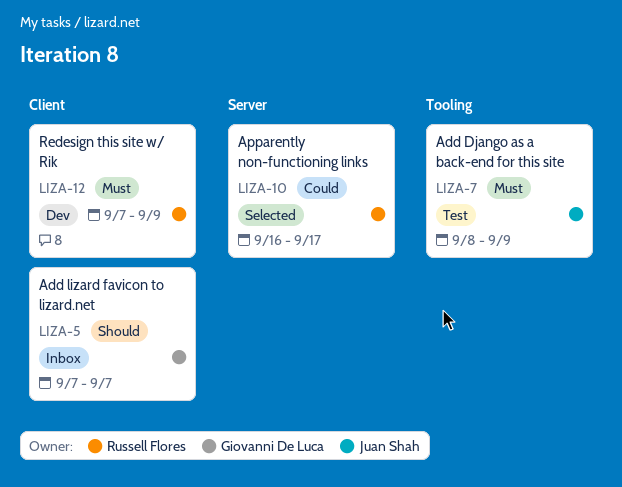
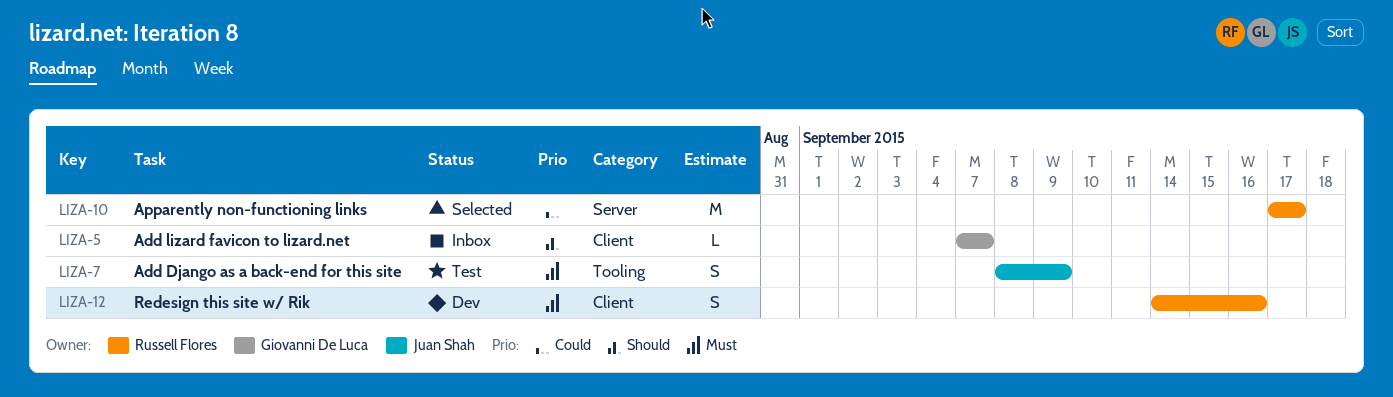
LIZA-10, start: Sep 16 -> Sep 17
LIZA-12, start: Sep 7 -> Sep 14
LIZA-12, due: Sep 9 -> Sep 16

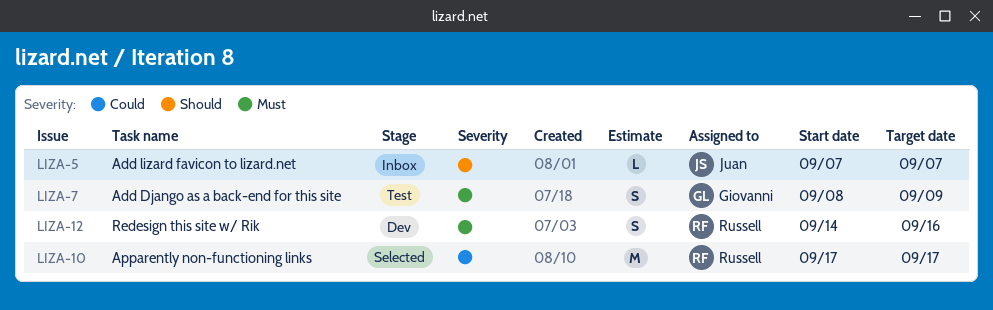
LIZA-5, owner: Giovanni De Luca -> Juan Shah
LIZA-7, owner: Juan Shah -> Giovanni De Luca

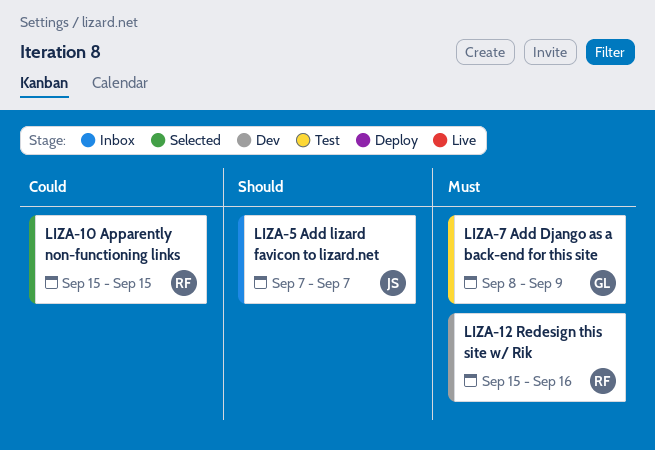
LIZA-10, start: Sep 17 -> Sep 15
LIZA-10, due: Sep 17 -> Sep 15
LIZA-12, start: Sep 14 -> Sep 15

